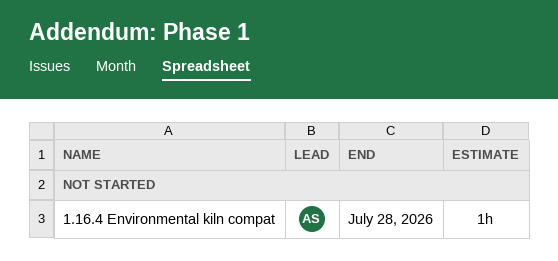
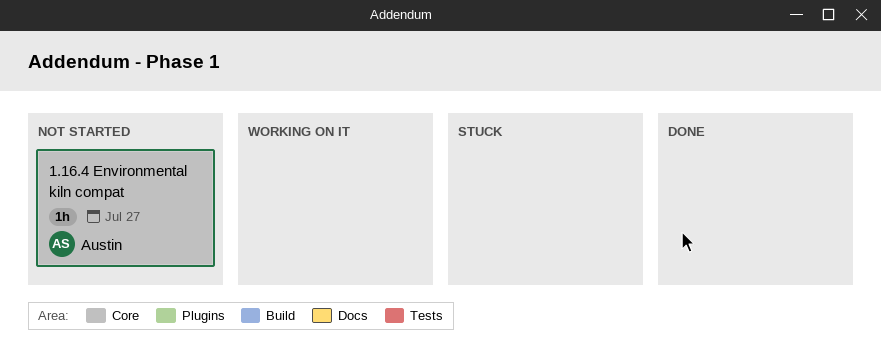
1.16.4 Environmental kiln compat, due: Jul 28 -> Jul 27

